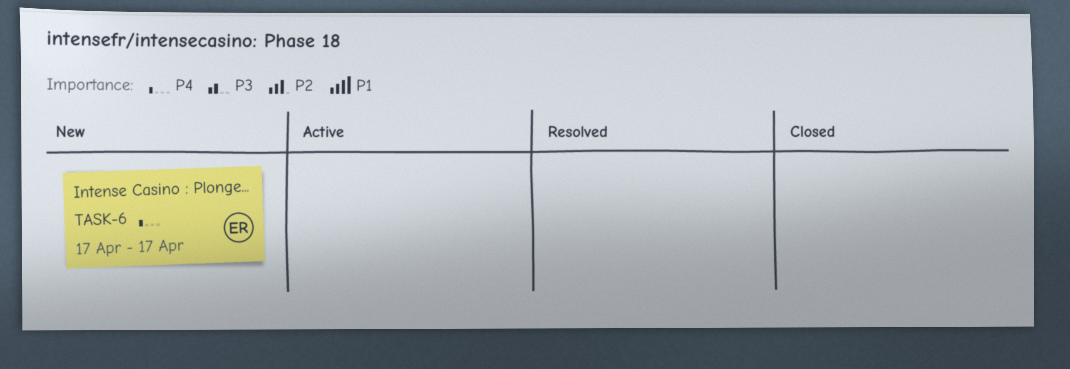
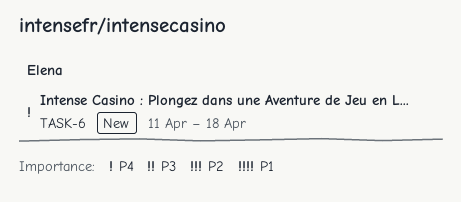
TASK-6, start: Apr 17 -> Apr 11
TASK-6, due: Apr 17 -> Apr 18

